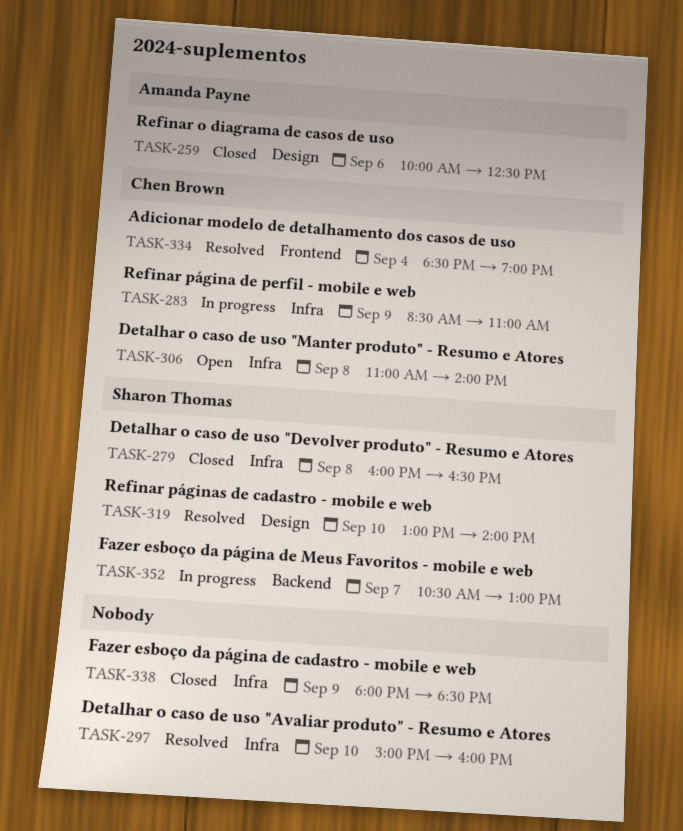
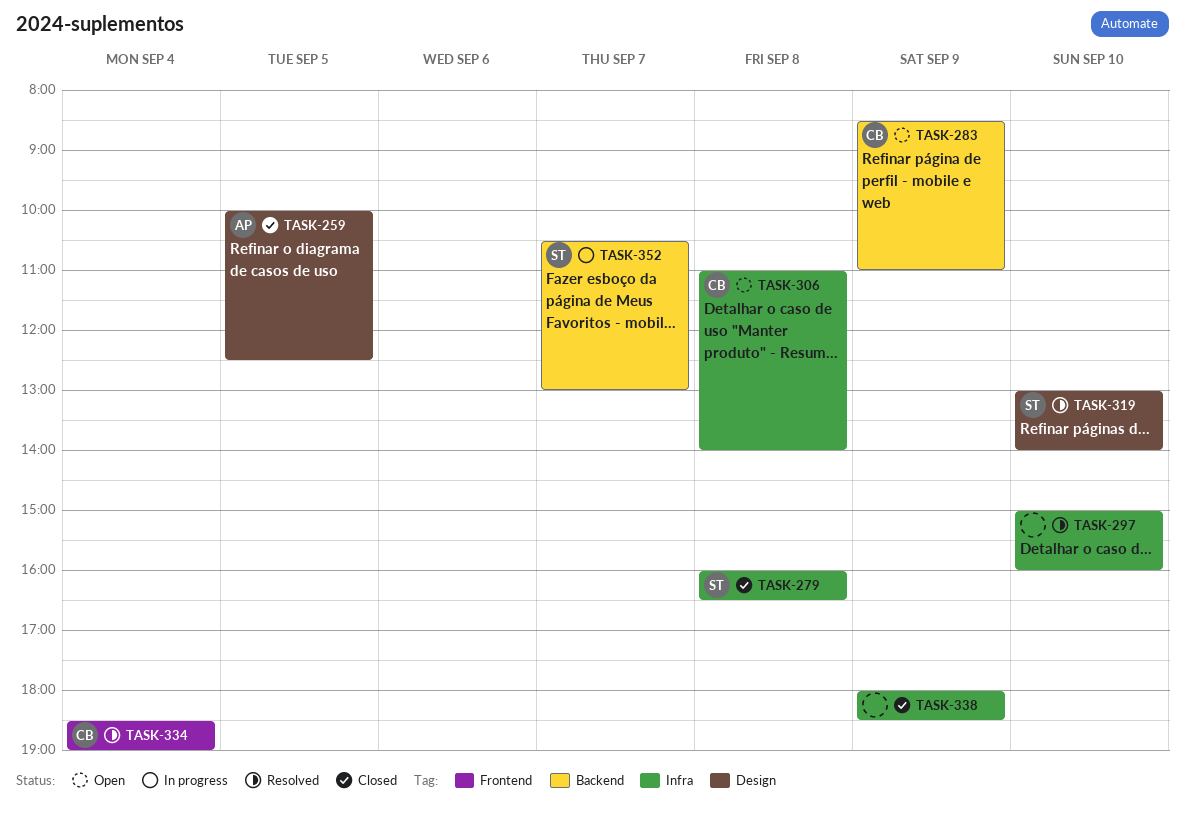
TASK-259, day: Sep 6 -> Sep 5
TASK-283, status: In progress -> Open
TASK-283, label: Infra -> Backend

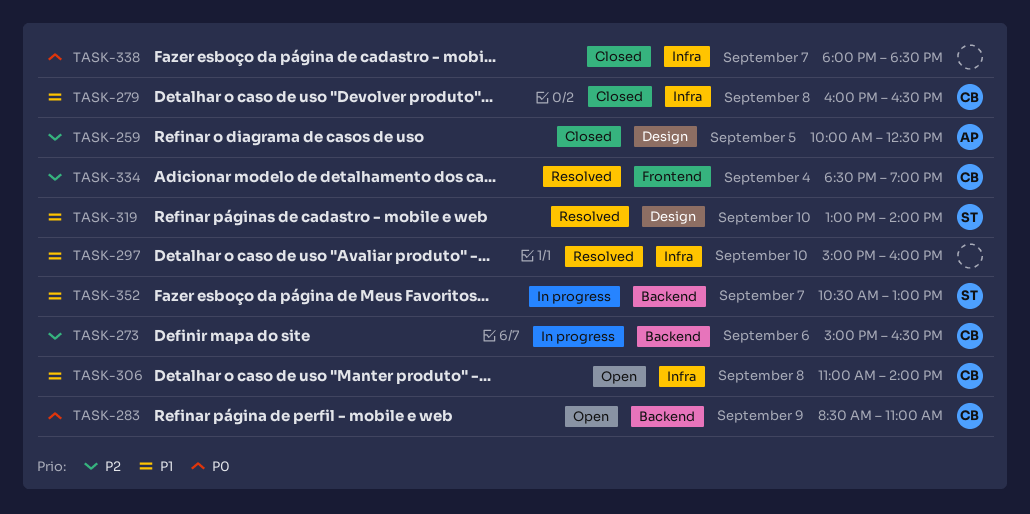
TASK-273: none -> present
TASK-279, owner: ST -> CB
TASK-338, day: Sep 9 -> Sep 7

